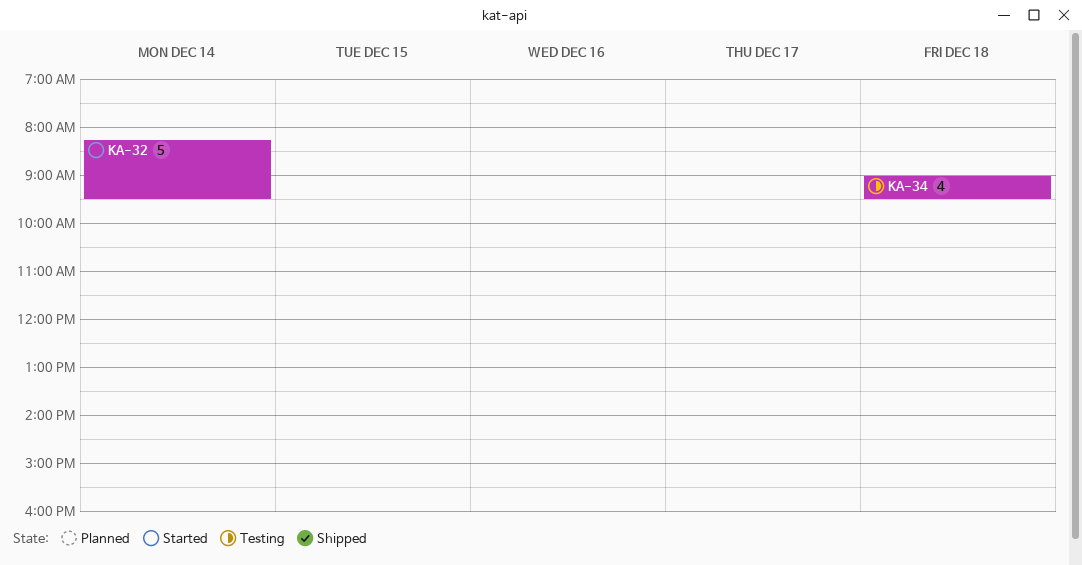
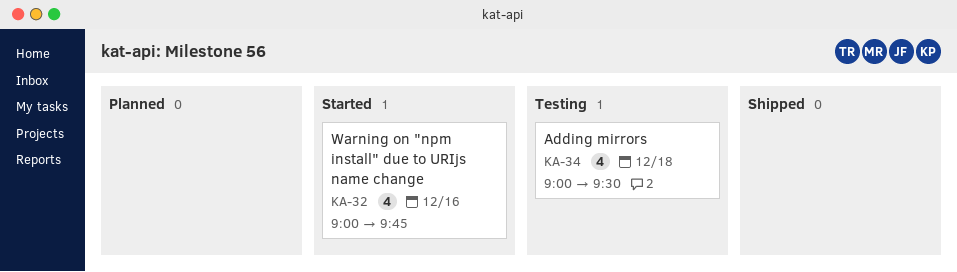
KA-32, estimate: 5 -> 4
KA-32, day: Dec 14 -> Dec 16
KA-32, begins: 08:15 -> 09:00
KA-32, ends: 09:30 -> 09:45

